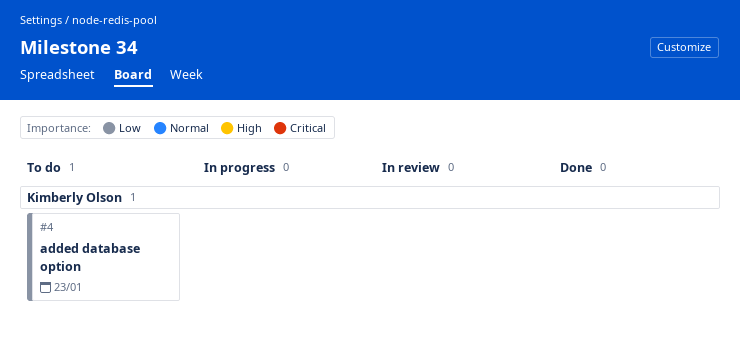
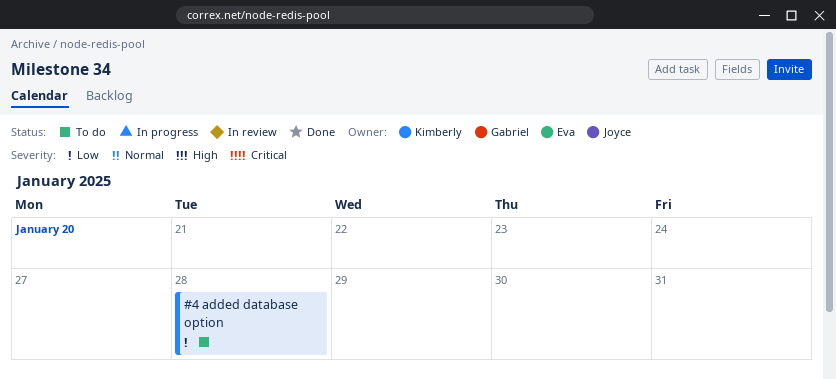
#4, due: Jan 23 -> Jan 28

